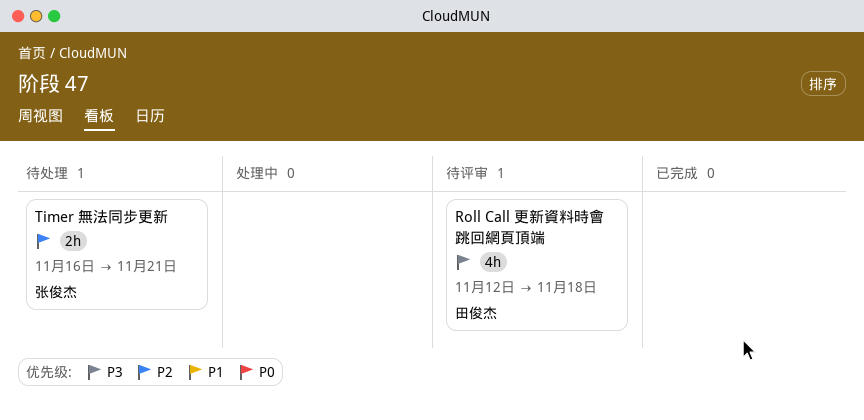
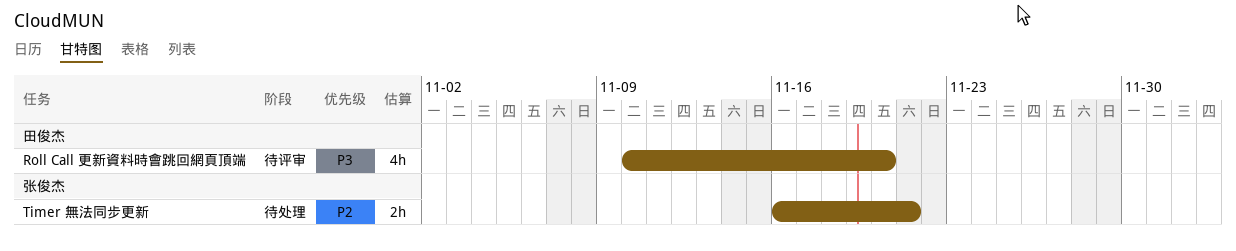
Roll Call 更新資料時會跳回網頁頂端, start: Nov 12 -> Nov 10
Roll Call 更新資料時會跳回網頁頂端, due: Nov 18 -> Nov 20

